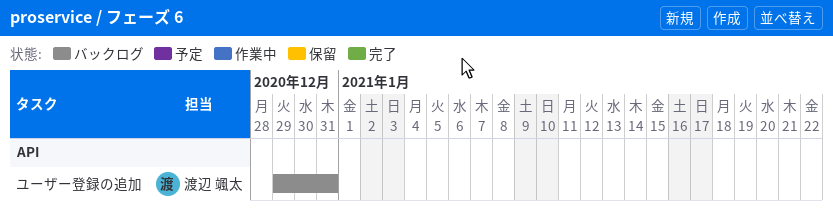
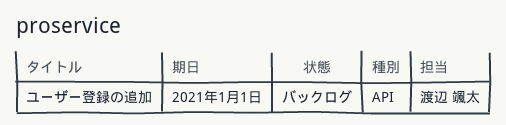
ユーザー登録の追加, due: Dec 31 -> Jan 1

